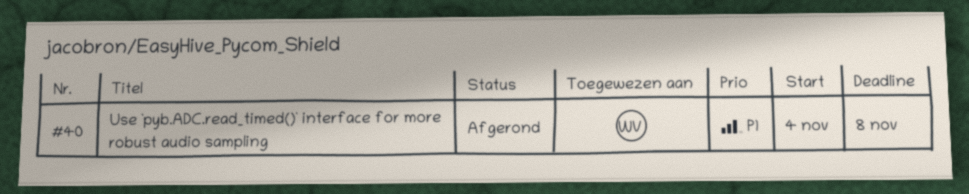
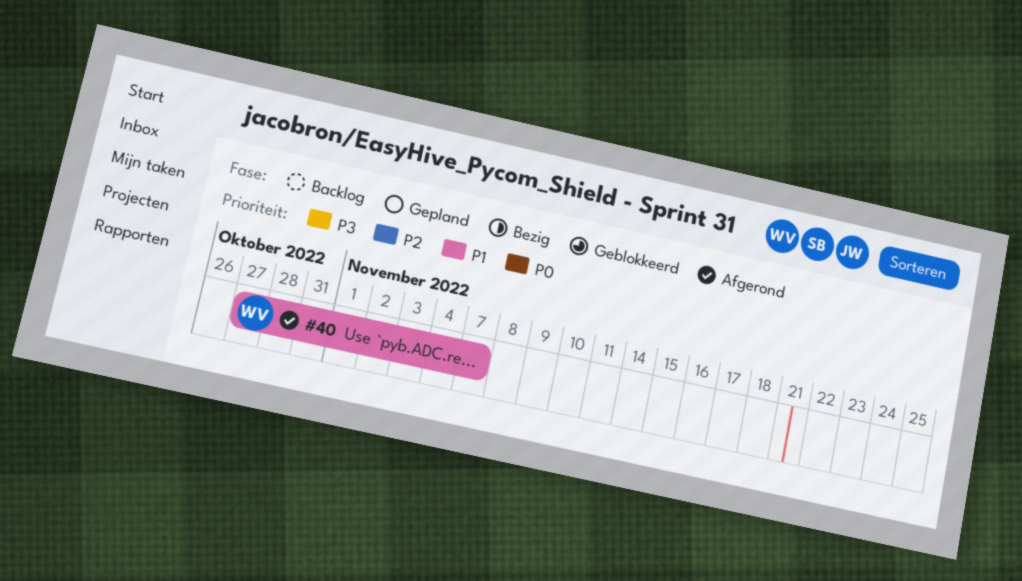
#40, start: Nov 4 -> Oct 27
#40, due: Nov 8 -> Nov 7

